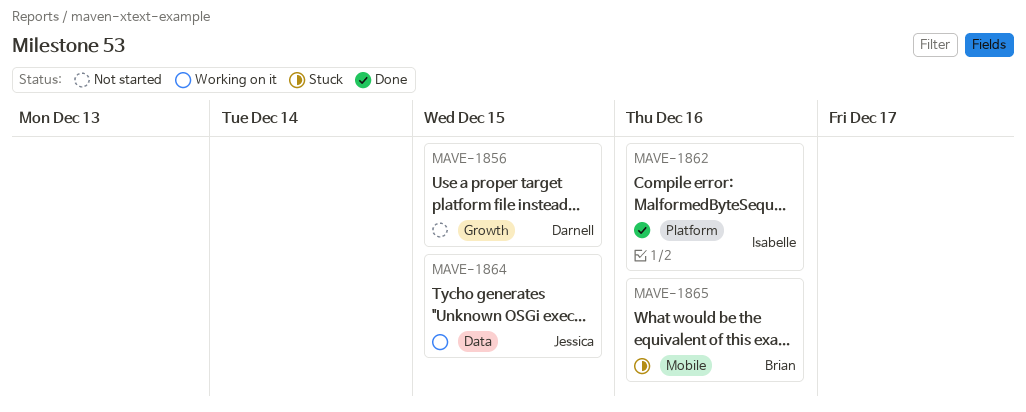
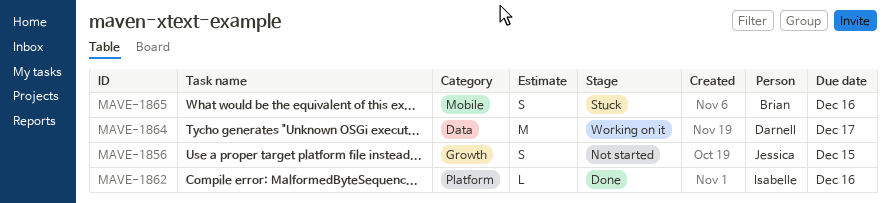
MAVE-1856, owner: Darnell -> Jessica
MAVE-1864, owner: Jessica -> Darnell
MAVE-1864, due: Dec 15 -> Dec 17

